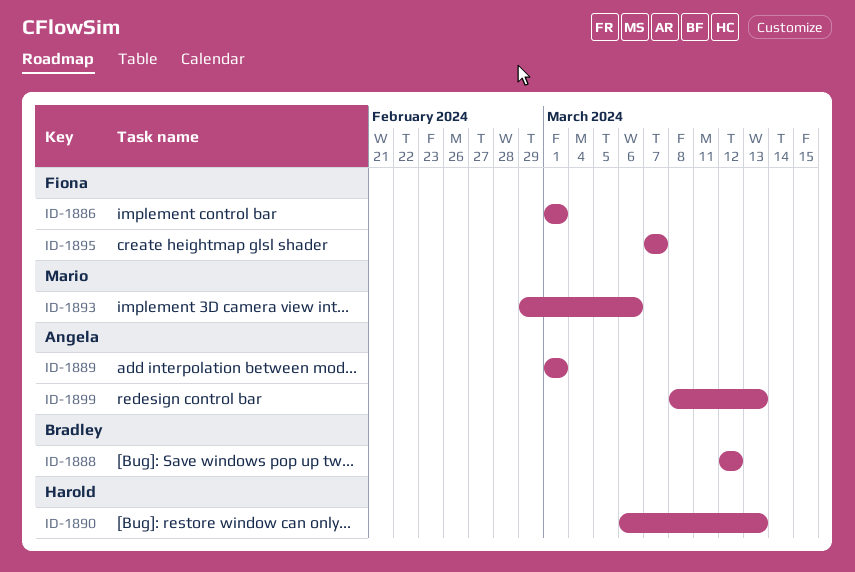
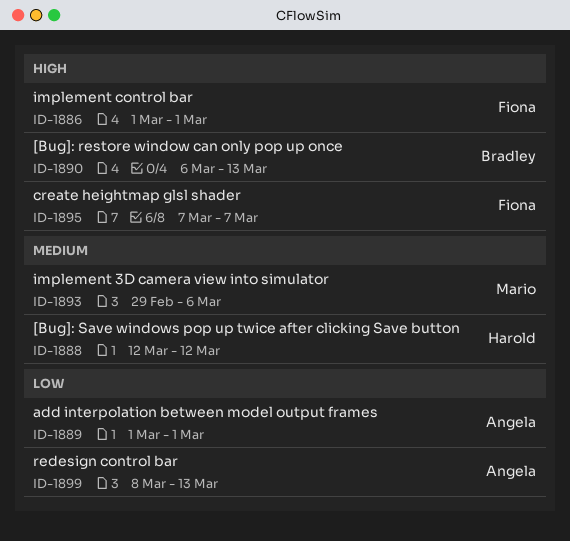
ID-1888, owner: Bradley -> Harold
ID-1890, owner: Harold -> Bradley

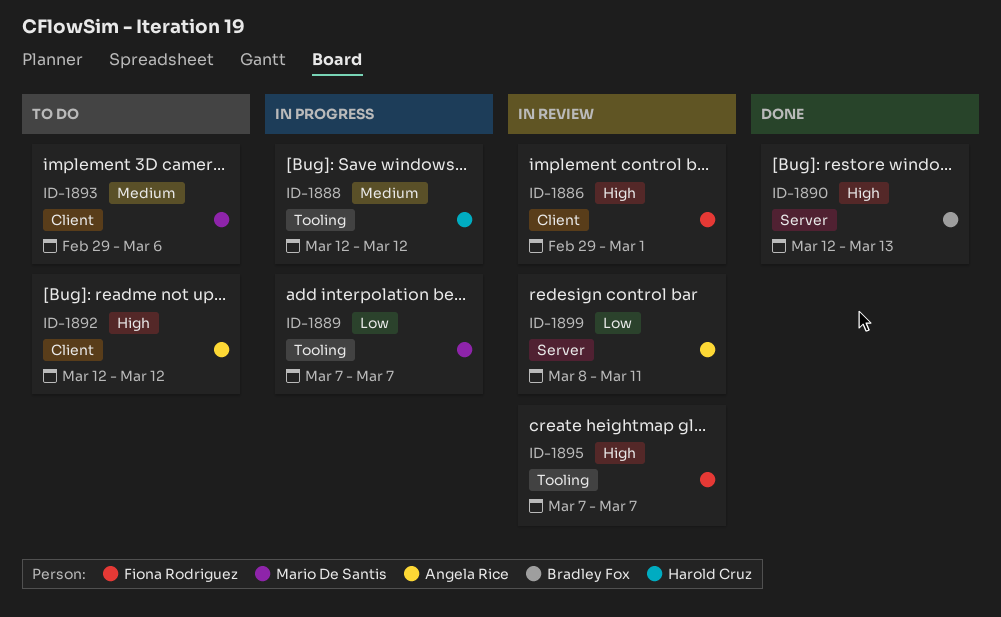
ID-1886, start: Mar 1 -> Feb 29
ID-1889, owner: Angela Rice -> Mario De Santis
ID-1889, start: Mar 1 -> Mar 7
ID-1889, due: Mar 1 -> Mar 7
ID-1890, start: Mar 6 -> Mar 12
ID-1892: none -> present
ID-1899, due: Mar 13 -> Mar 11

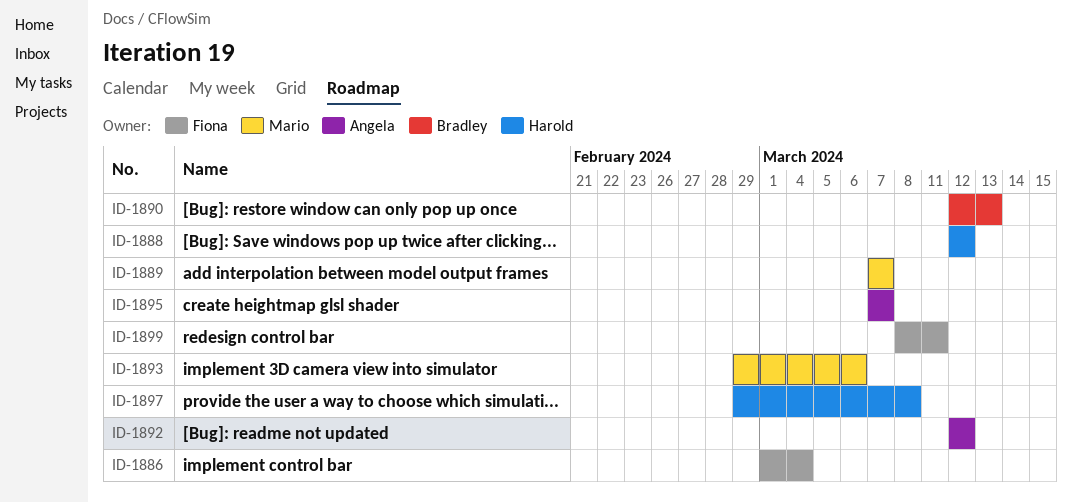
ID-1886, start: Feb 29 -> Mar 1
ID-1886, due: Mar 1 -> Mar 4
ID-1895, owner: Fiona Rodriguez -> Angela Rice
ID-1897: none -> present
ID-1899, owner: Angela Rice -> Fiona Rodriguez

